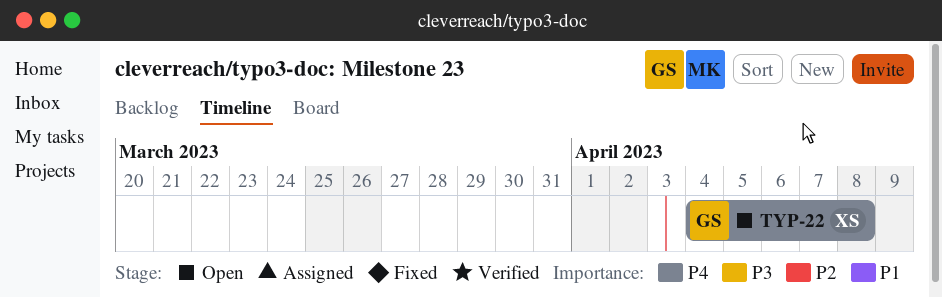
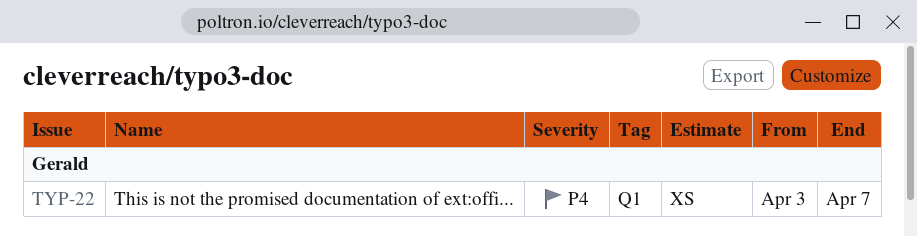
TYP-22, start: Apr 4 -> Apr 3
TYP-22, due: Apr 8 -> Apr 7

